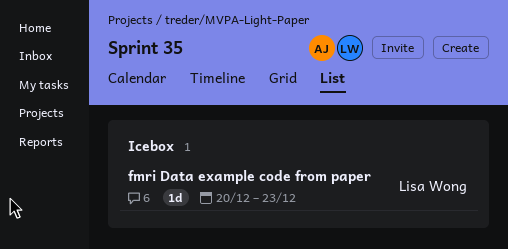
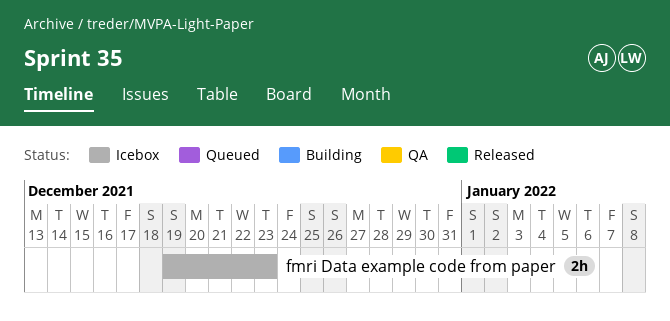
fmri Data example code from paper, estimate: 1d -> 2h
fmri Data example code from paper, start: Dec 20 -> Dec 19

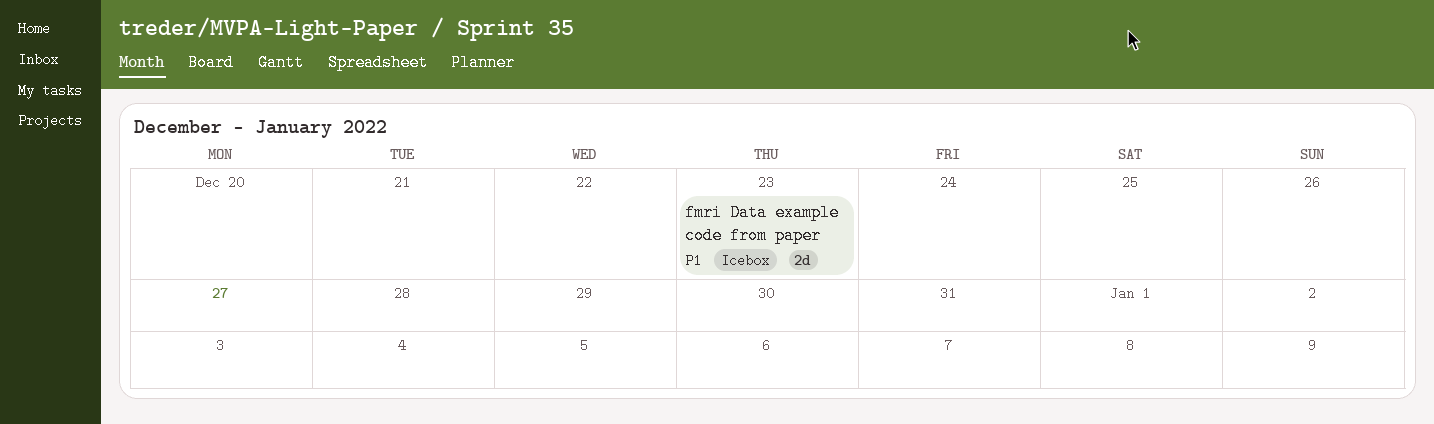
fmri Data example code from paper, estimate: 2h -> 2d

